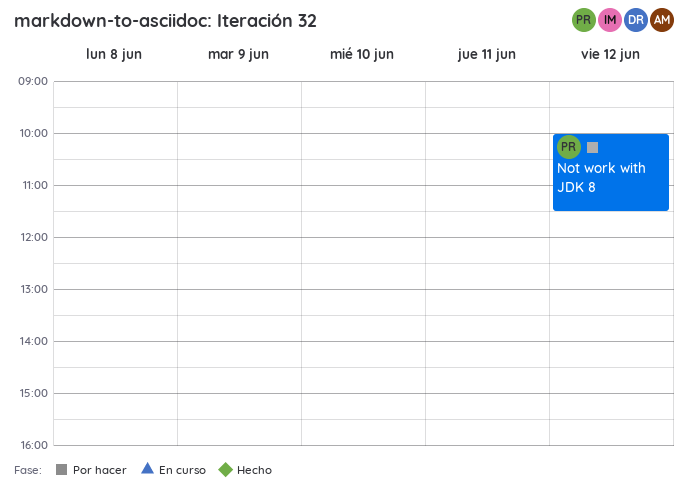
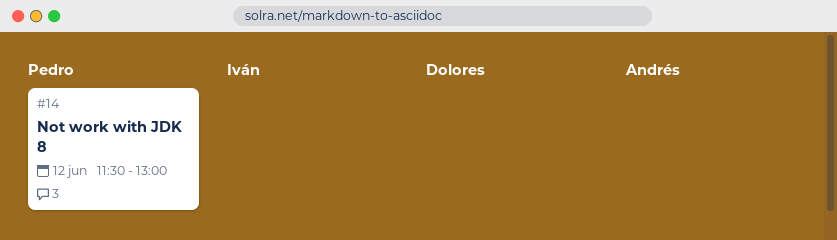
Not work with JDK 8, begins: 10:00 -> 11:30
Not work with JDK 8, ends: 11:30 -> 13:00

